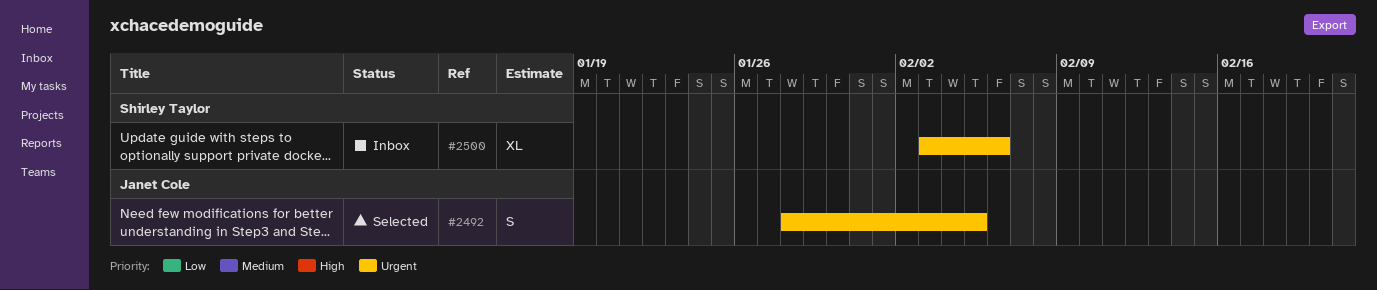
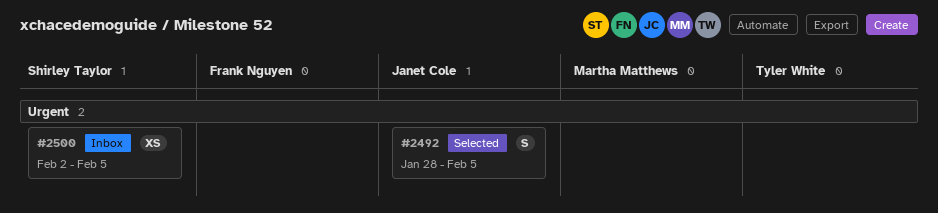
#2500, estimate: XL -> XS
#2500, start: Feb 3 -> Feb 2
#2500, due: Feb 6 -> Feb 5

